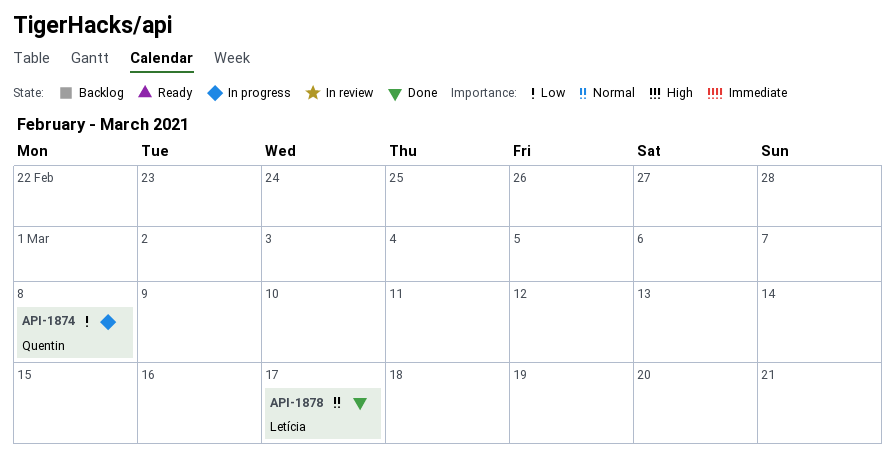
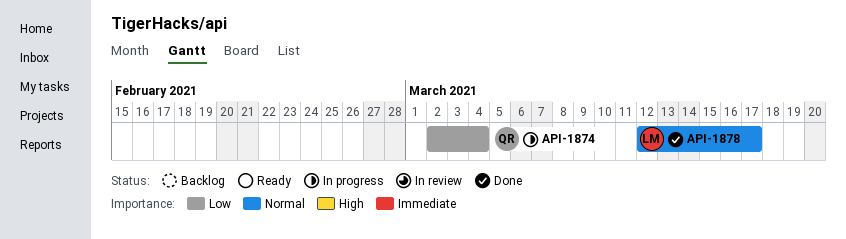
API-1874, due: Mar 8 -> Mar 4

